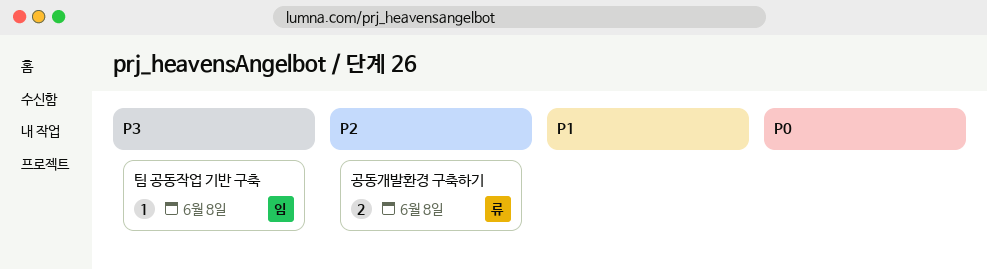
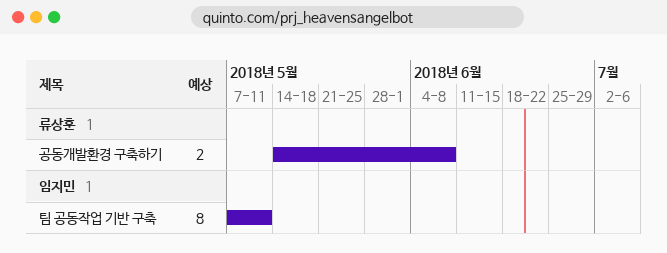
팀 공동작업 기반 구축, estimate: 1 -> 8
팀 공동작업 기반 구축, due: Jun 8 -> May 11

